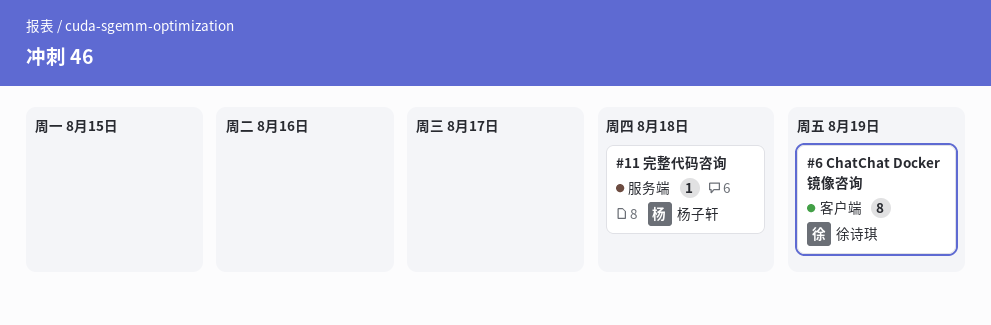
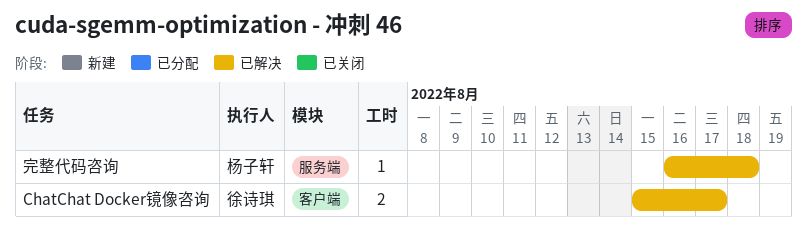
ChatChat Docker镜像咨询, estimate: 8 -> 2
ChatChat Docker镜像咨询, due: Aug 19 -> Aug 17

